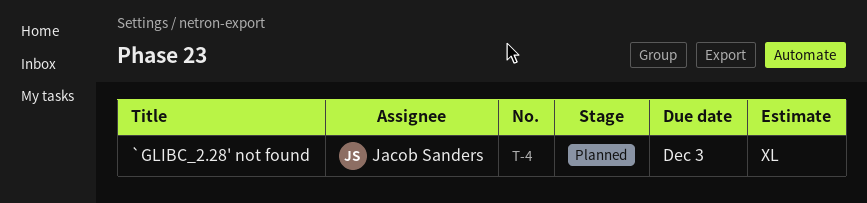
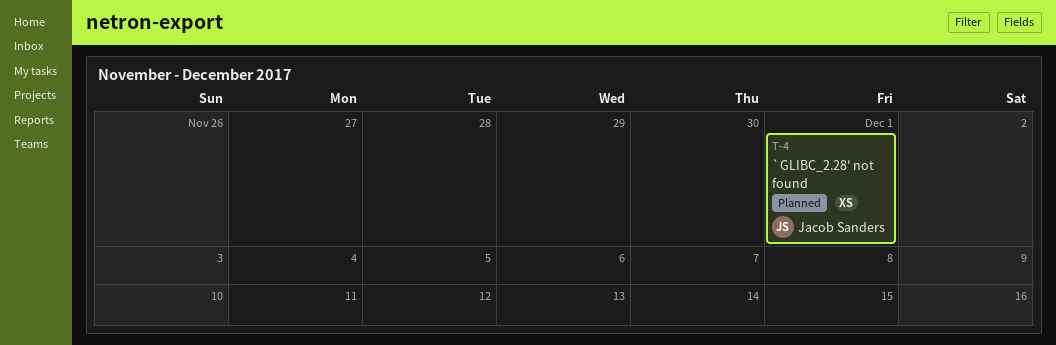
T-4, estimate: XL -> XS
T-4, due: Dec 3 -> Dec 1

